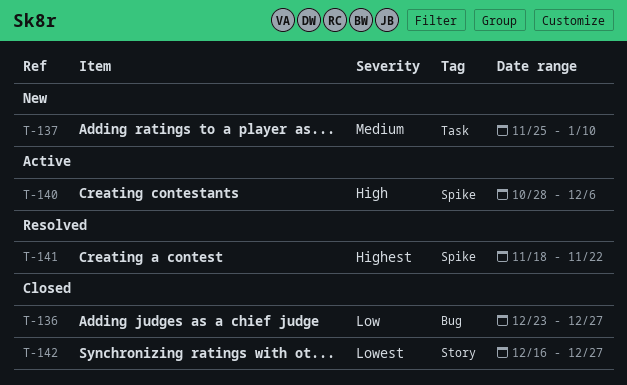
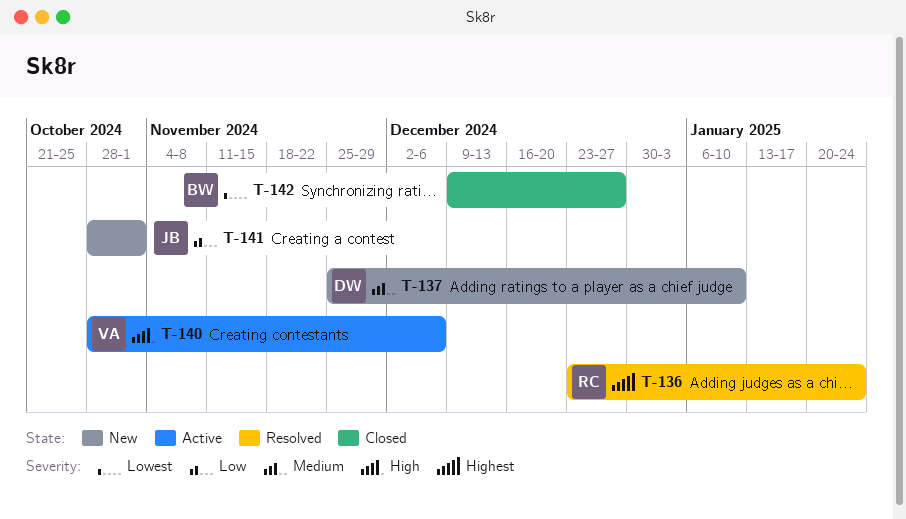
T-136, status: Closed -> Resolved
T-136, priority: Low -> Highest
T-136, due: Dec 27 -> Jan 24
T-141, status: Resolved -> New
T-141, priority: Highest -> Low
T-141, start: Nov 18 -> Oct 28
T-141, due: Nov 22 -> Nov 1
T-142, start: Dec 16 -> Dec 9

